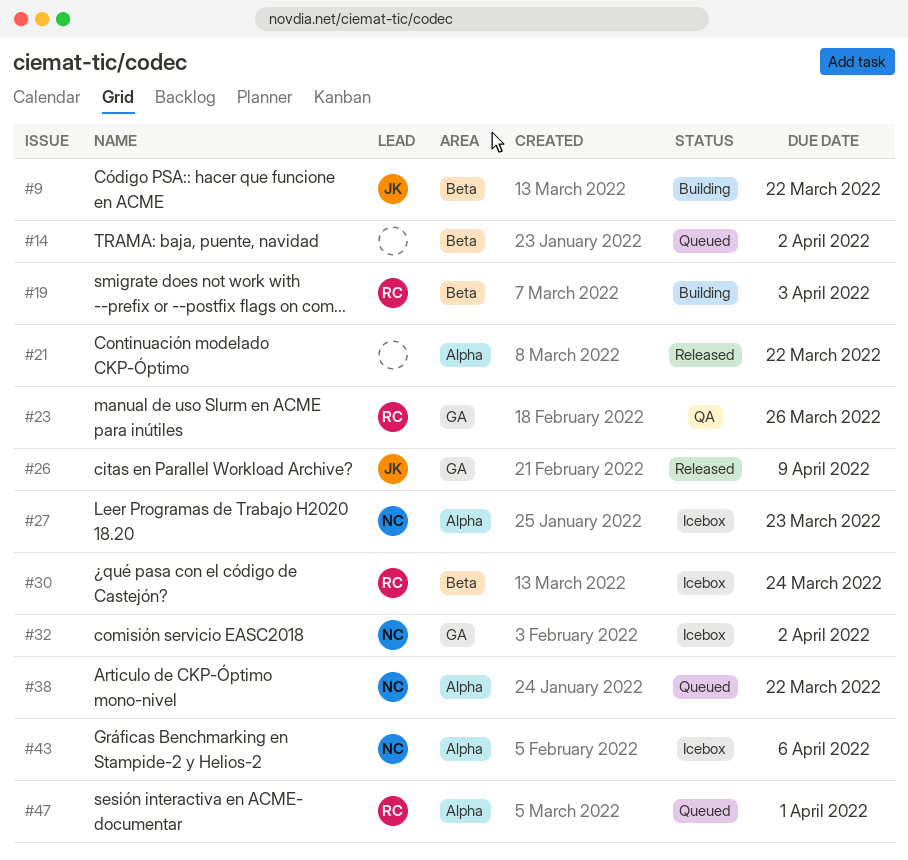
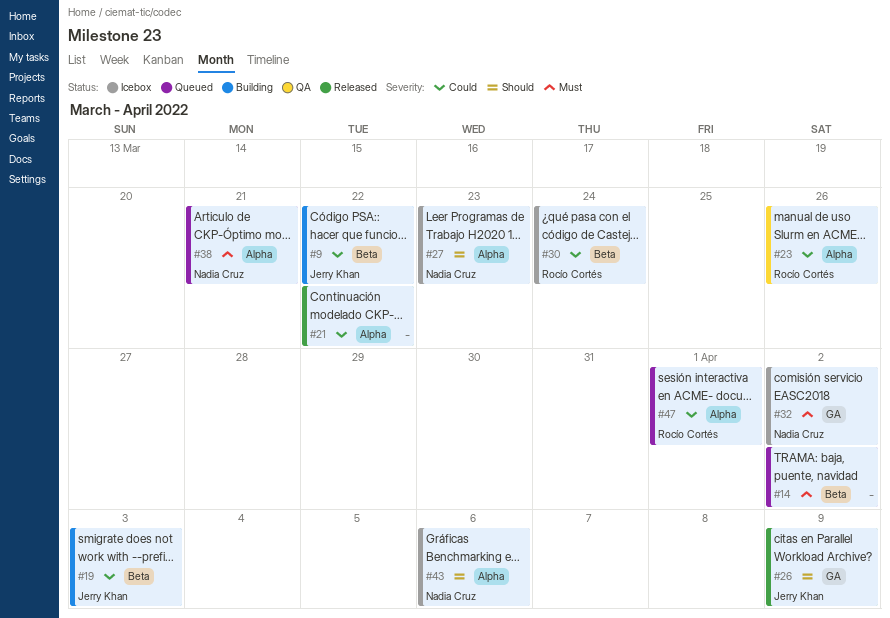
#19, owner: Rocío Cortés -> Jerry Khan
#23, label: GA -> Alpha
#38, due: Mar 22 -> Mar 21

